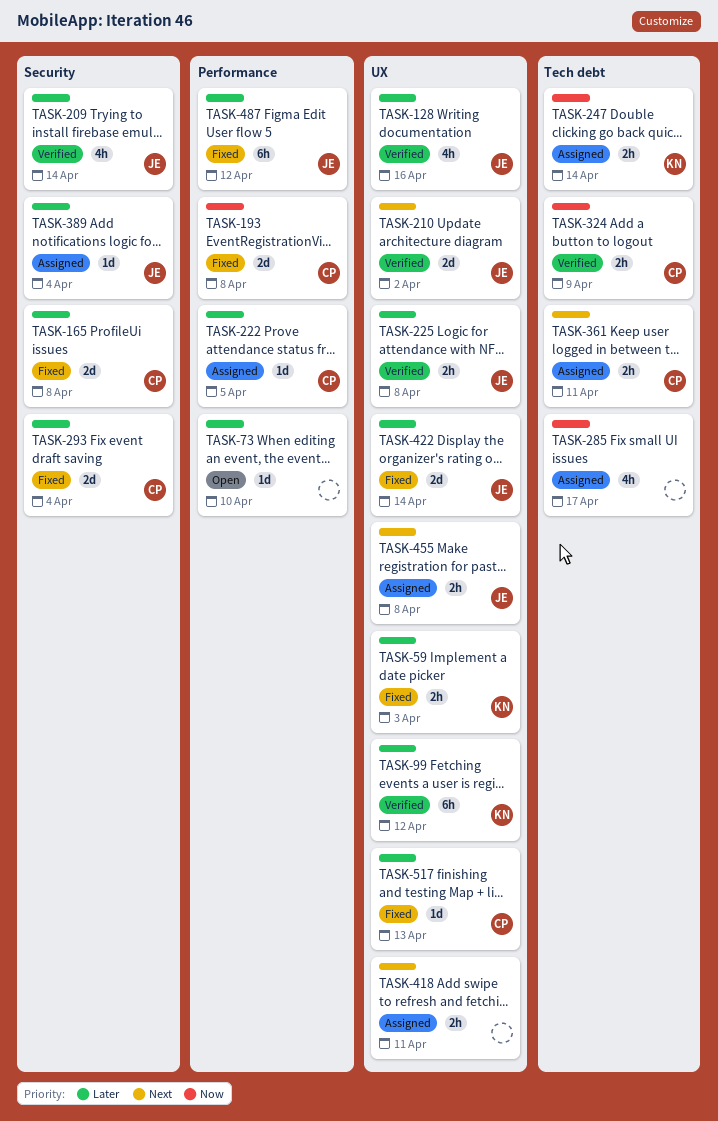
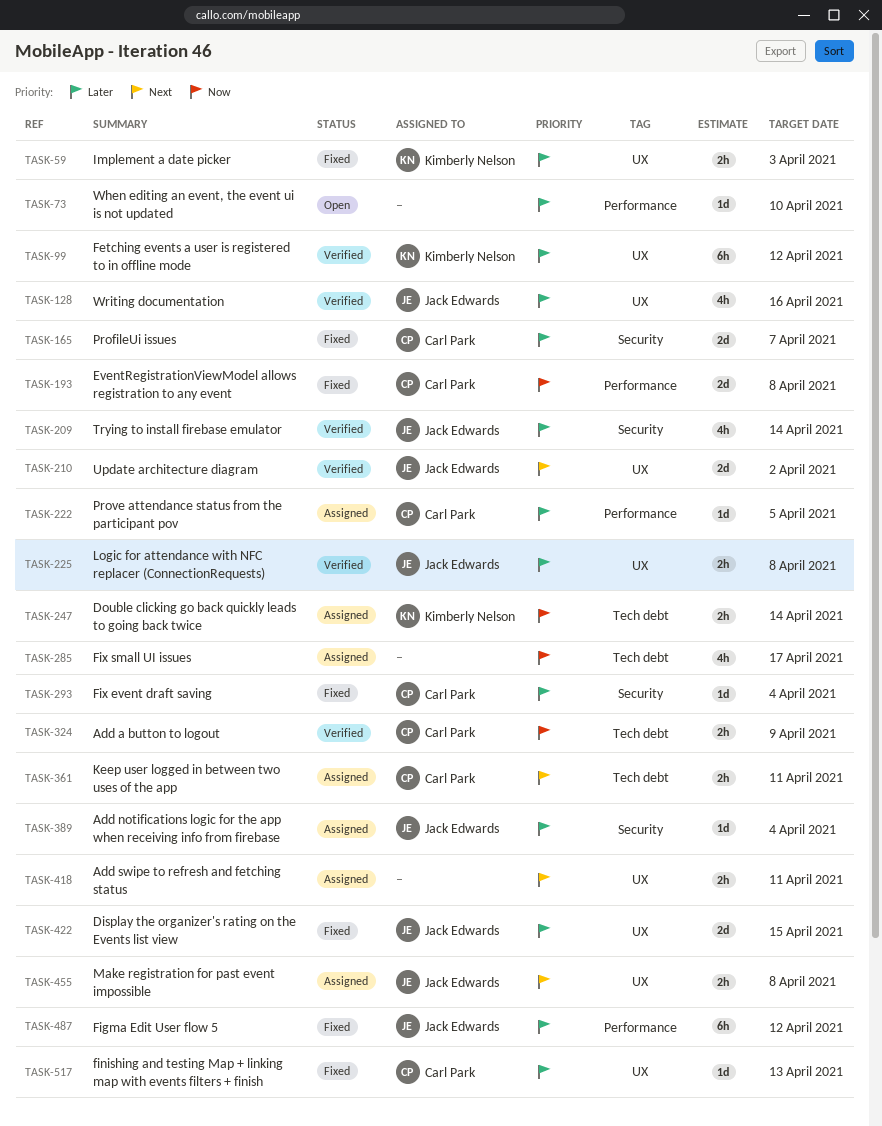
TASK-165, due: Apr 8 -> Apr 7
TASK-293, estimate: 2d -> 1d
TASK-422, due: Apr 14 -> Apr 15

